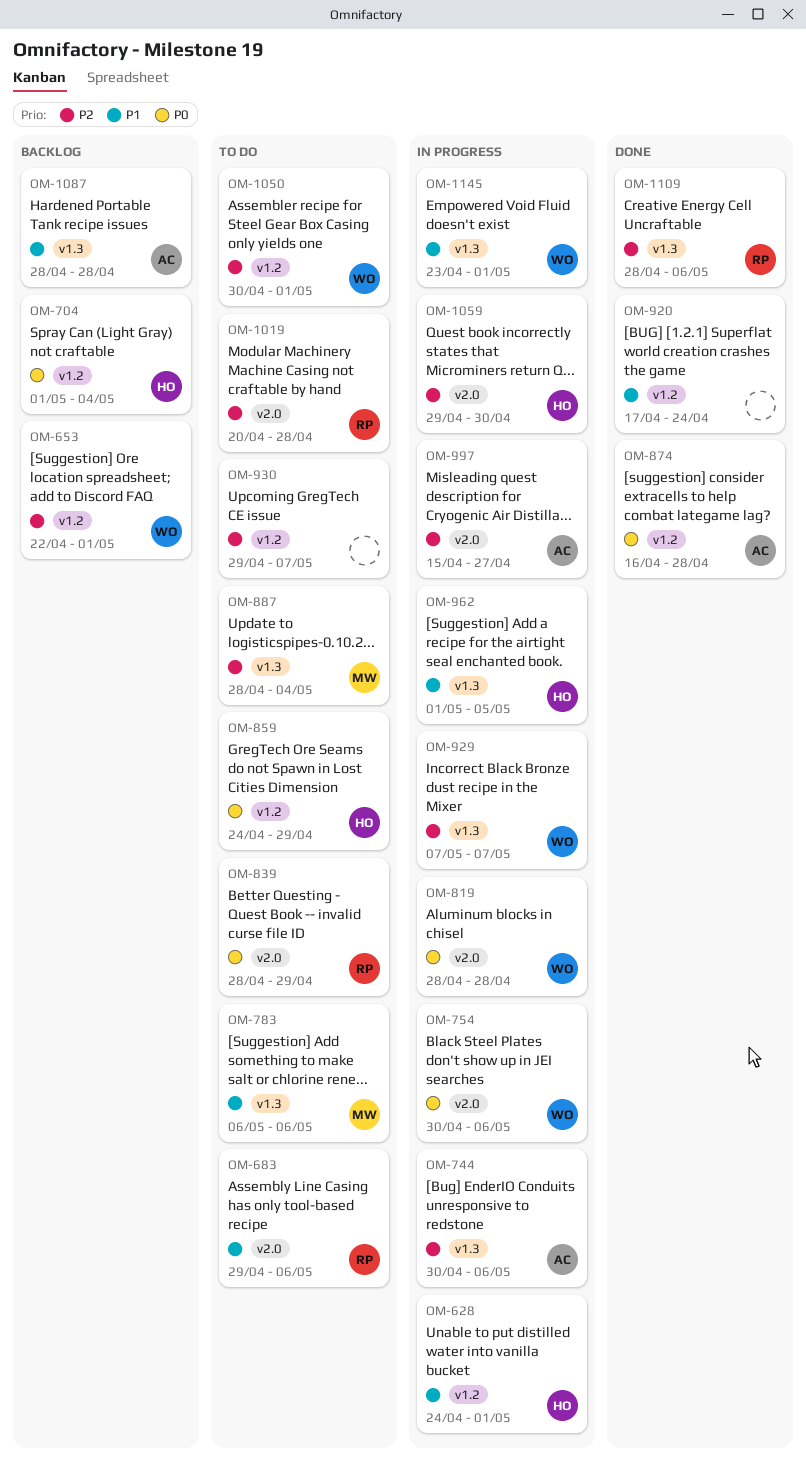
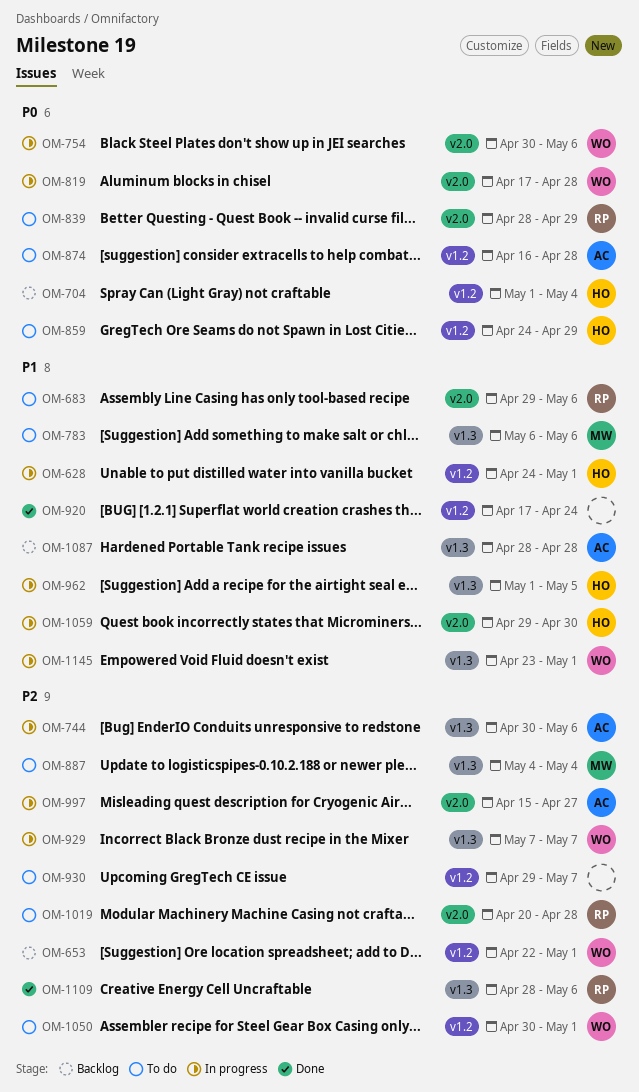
OM-819, start: Apr 28 -> Apr 17
OM-874, status: Done -> To do
OM-887, start: Apr 28 -> May 4
OM-1059, priority: P2 -> P1

